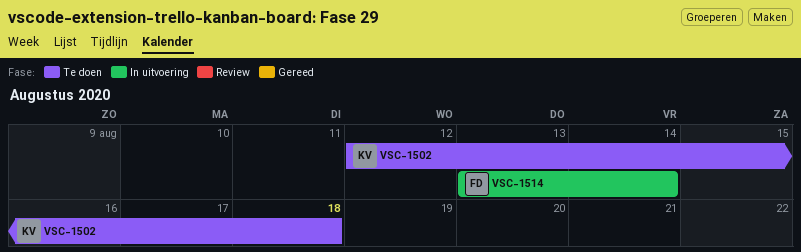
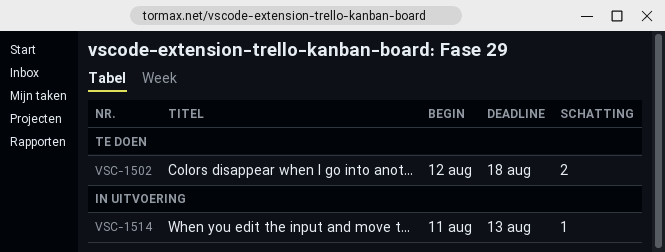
VSC-1514, start: Aug 13 -> Aug 11
VSC-1514, due: Aug 14 -> Aug 13

